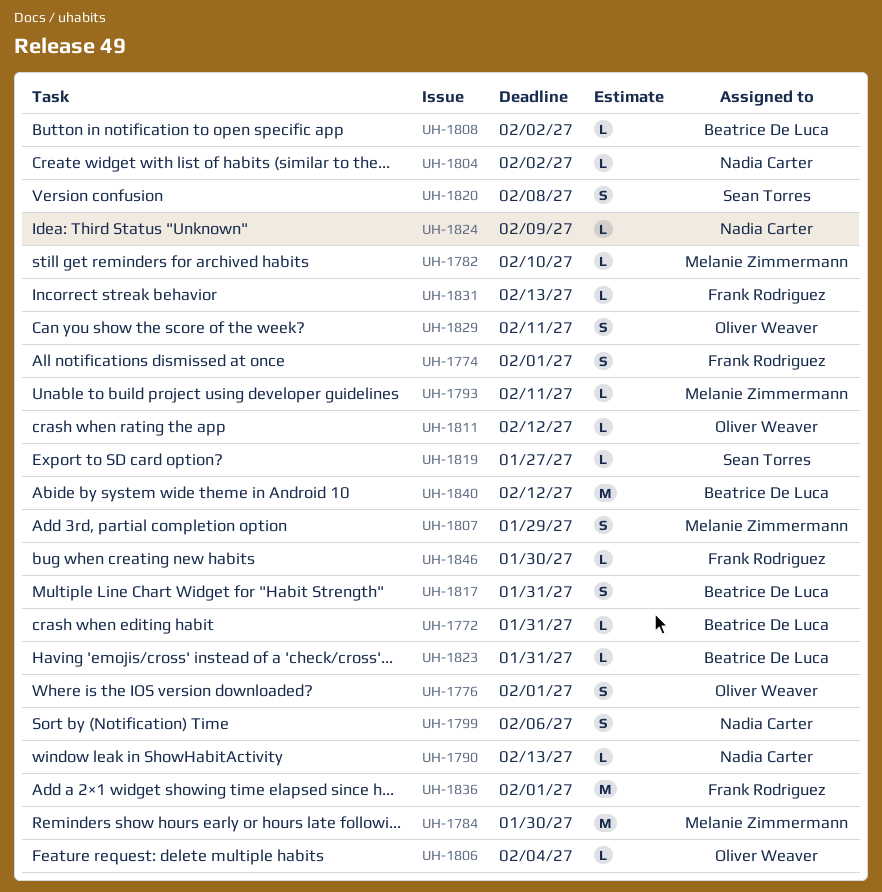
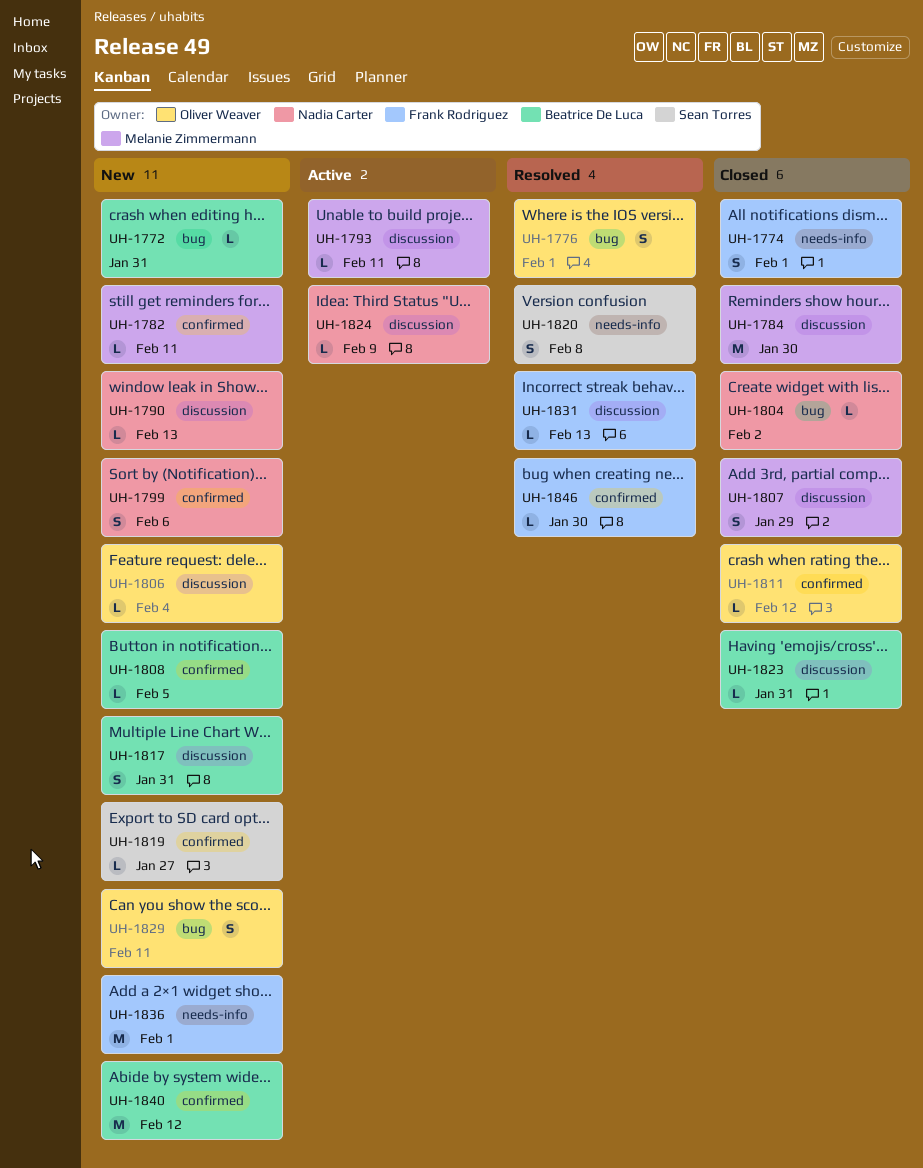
UH-1782, due: Feb 10 -> Feb 11
UH-1808, due: Feb 2 -> Feb 5

